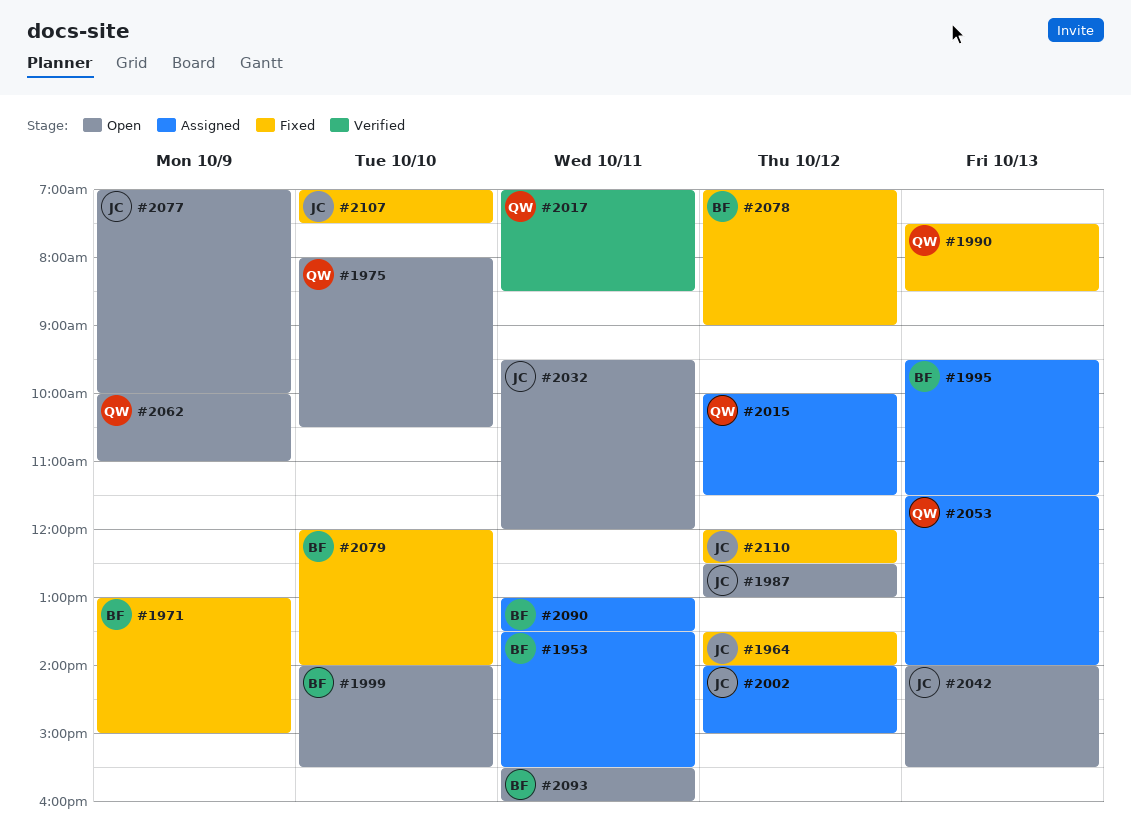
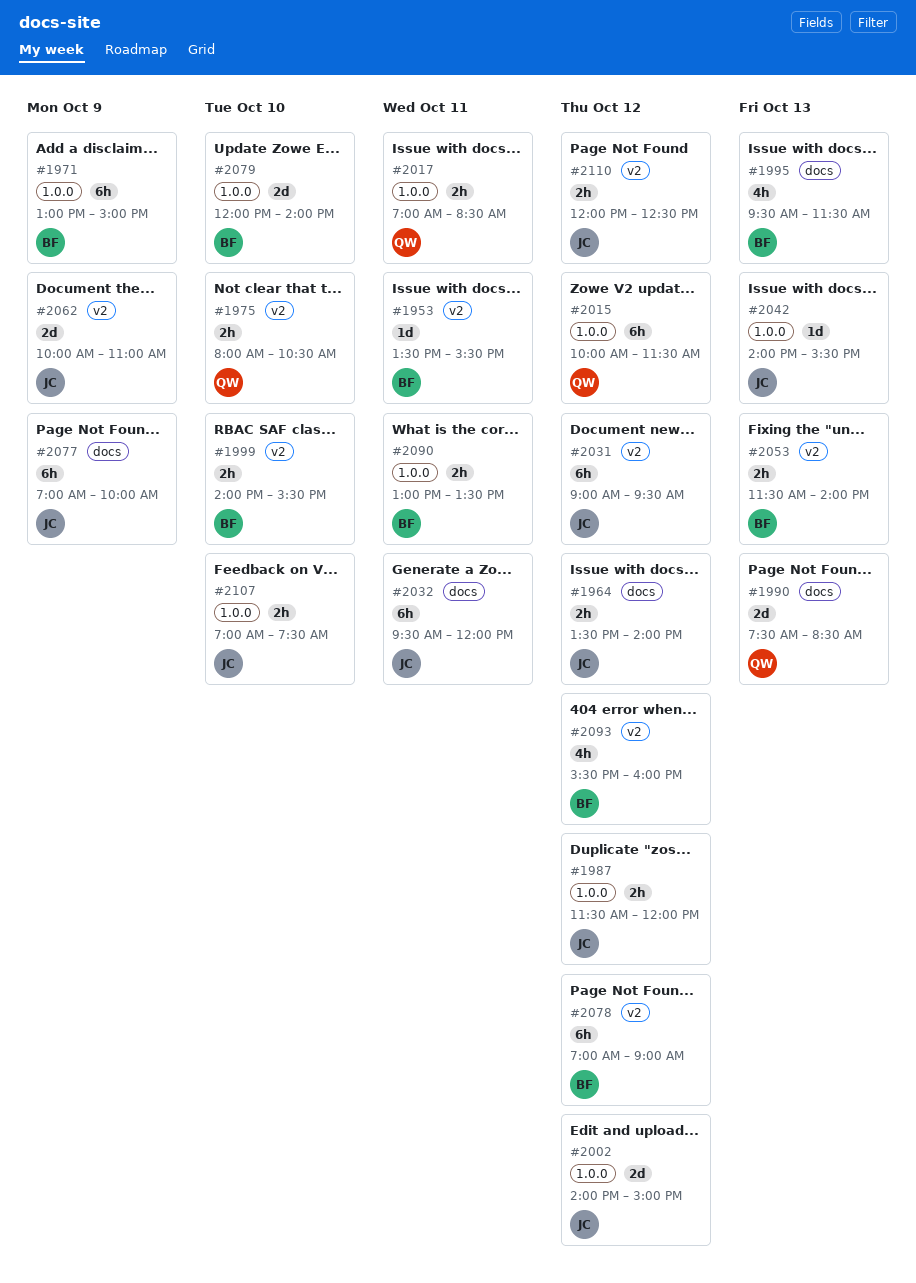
#1987, begins: 12:30 -> 11:30
#1987, ends: 13:00 -> 12:00
#2031: none -> present
#2053, owner: QW -> BF
#2062, owner: QW -> JC
#2093, day: Oct 11 -> Oct 12

